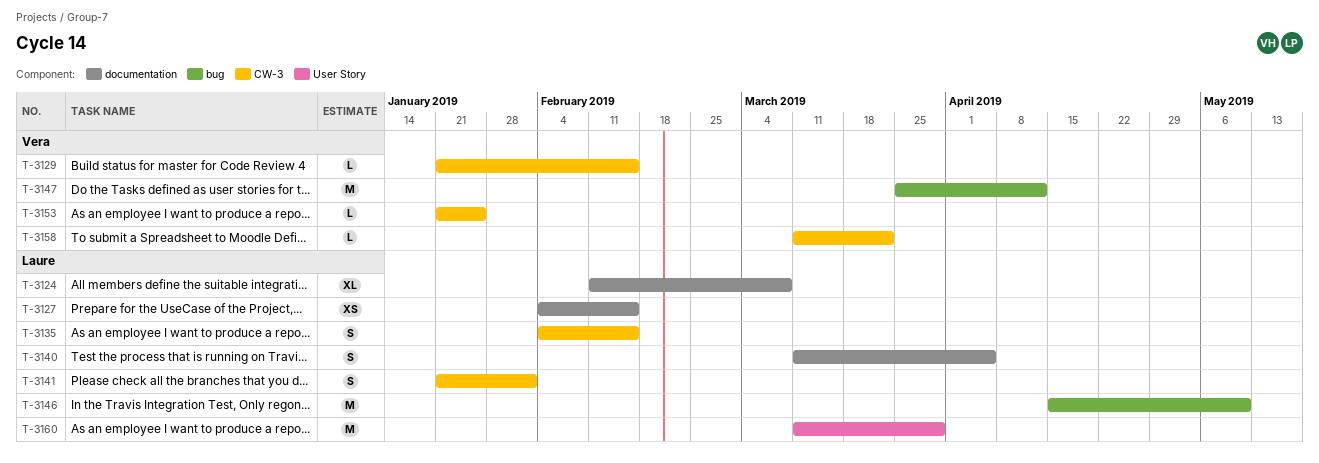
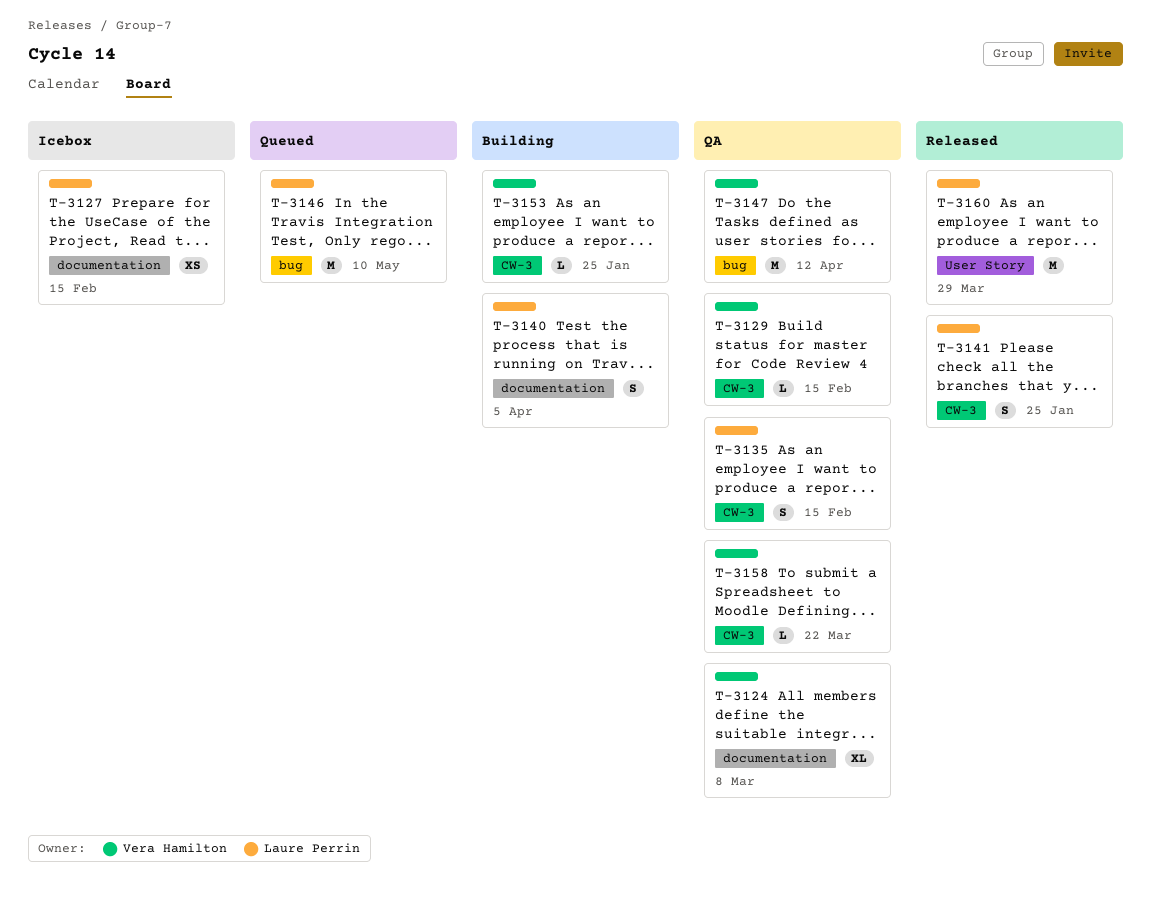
T-3124, owner: Laure Perrin -> Vera Hamilton
T-3141, due: Feb 1 -> Jan 25

